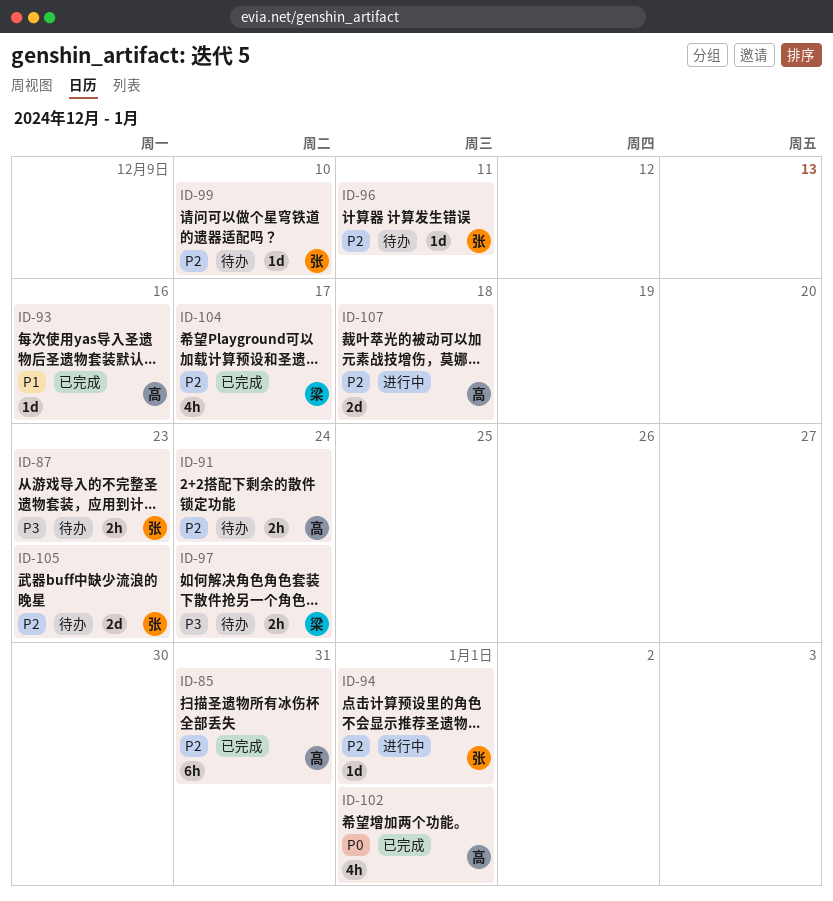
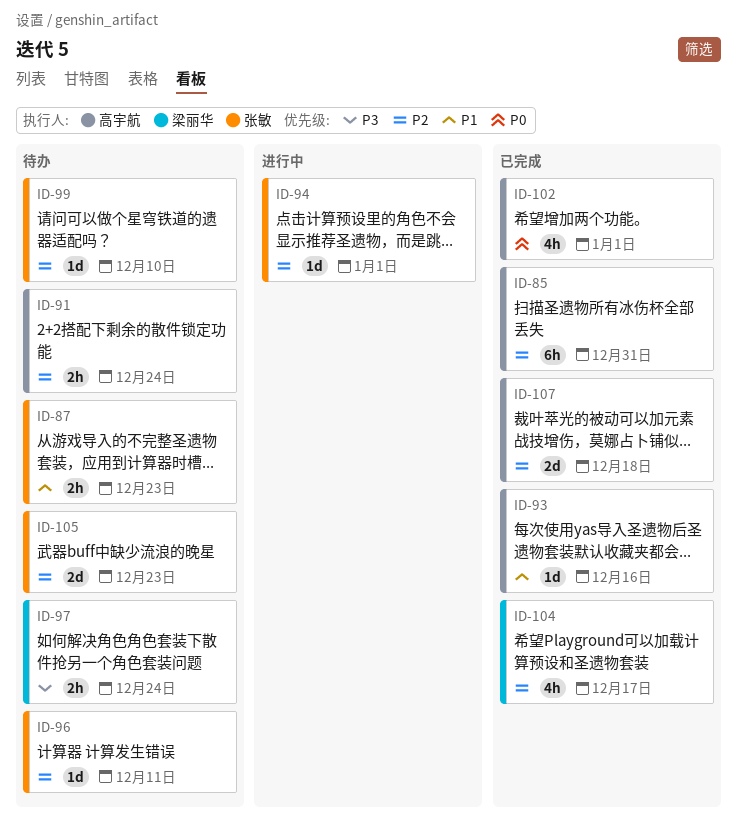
ID-87, priority: P3 -> P1
ID-107, status: 进行中 -> 已完成

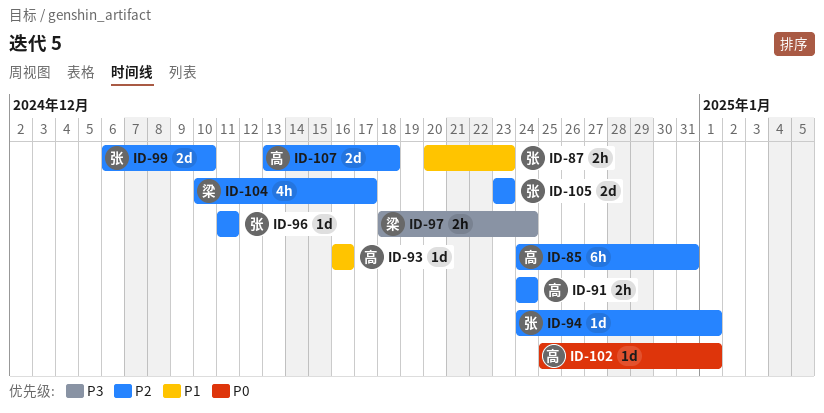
ID-99, estimate: 1d -> 2d
ID-102, estimate: 4h -> 1d

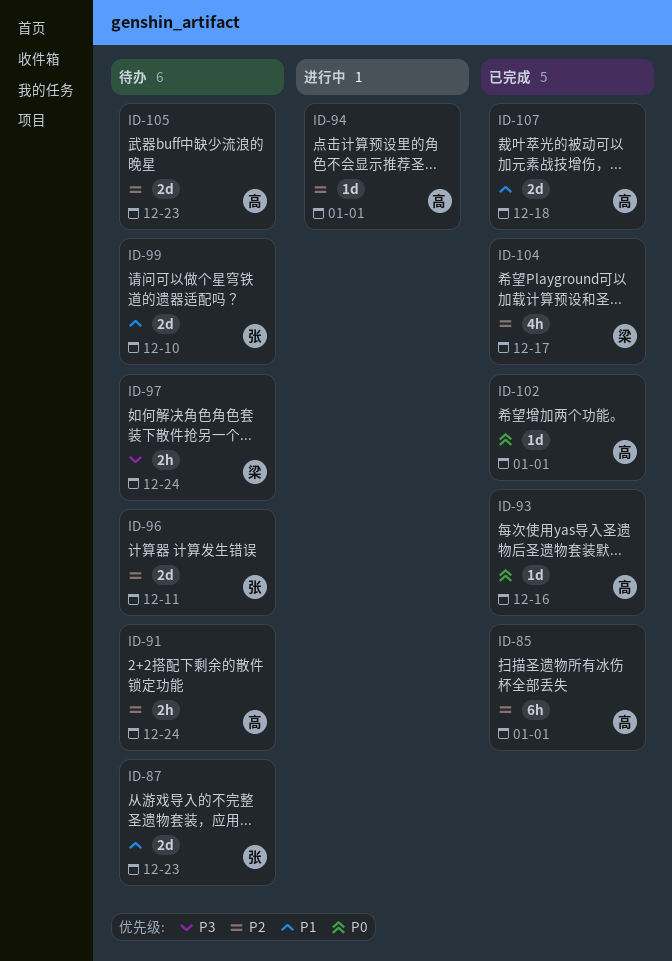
ID-85, due: Dec 31 -> Jan 1
ID-87, estimate: 2h -> 2d
ID-93, priority: P1 -> P0
ID-94, owner: 张 -> 高
ID-96, estimate: 1d -> 2d
ID-99, priority: P2 -> P1
ID-105, owner: 张 -> 高
ID-107, priority: P2 -> P1

